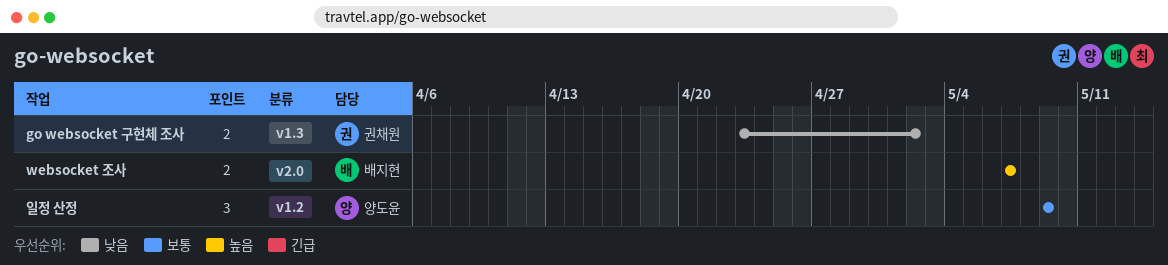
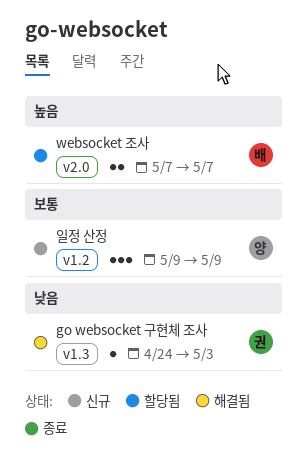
go websocket 구현체 조사, estimate: 2 -> 1
go websocket 구현체 조사, start: Apr 23 -> Apr 24
go websocket 구현체 조사, due: May 2 -> May 3

